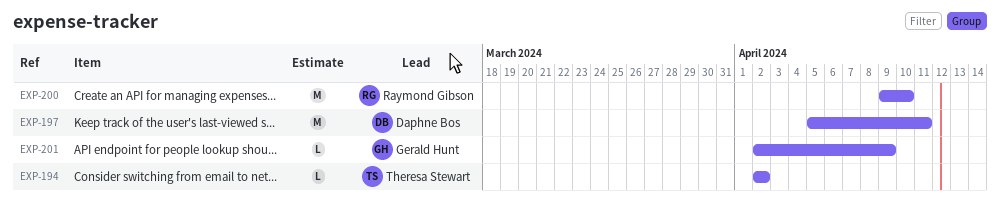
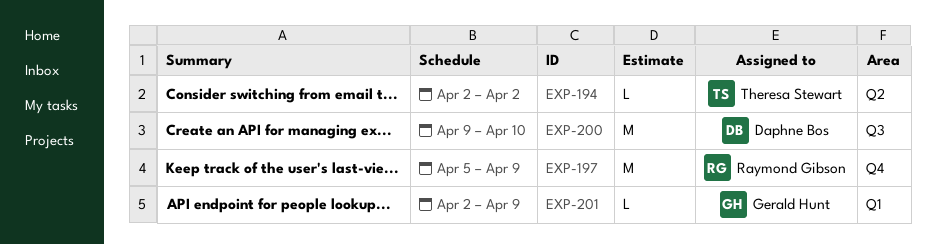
EXP-197, owner: Daphne Bos -> Raymond Gibson
EXP-197, due: Apr 11 -> Apr 9
EXP-200, owner: Raymond Gibson -> Daphne Bos

